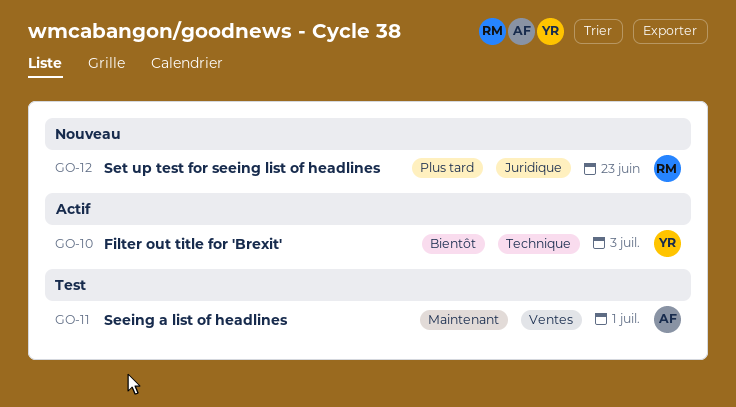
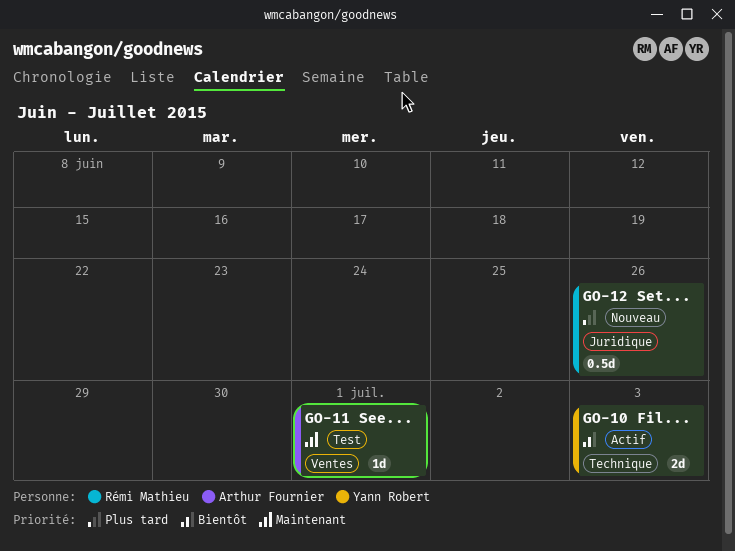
GO-12, due: Jun 23 -> Jun 26

